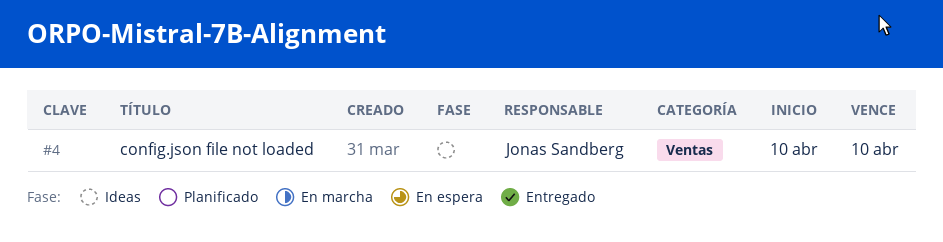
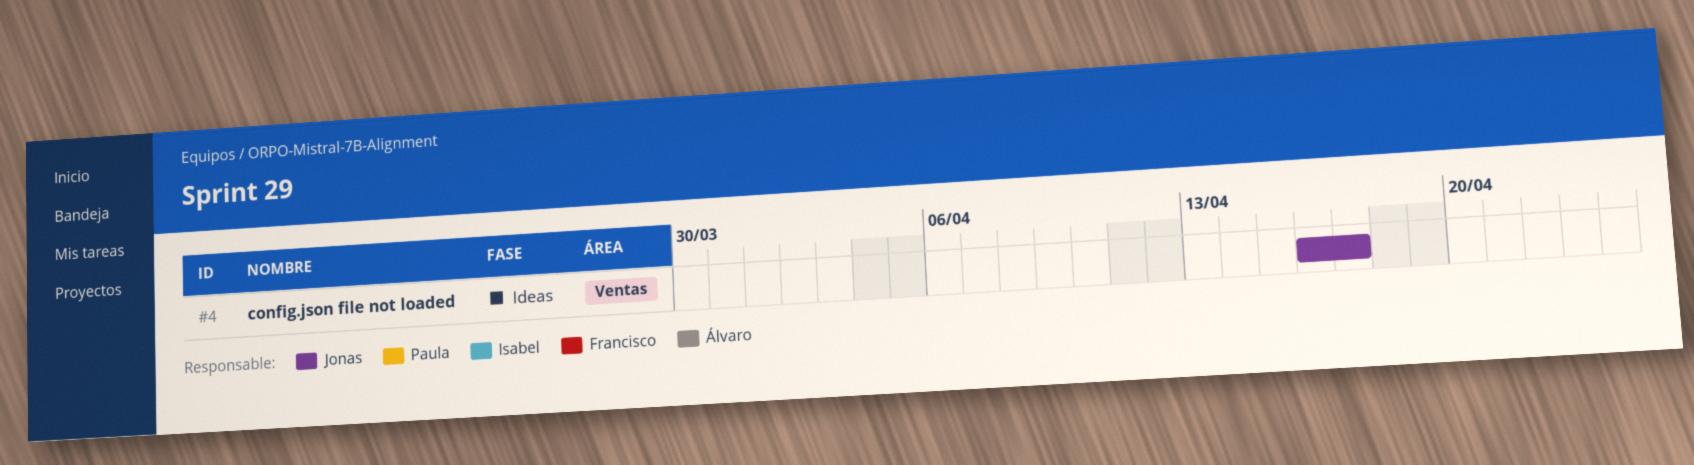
#4, start: Apr 10 -> Apr 16
#4, due: Apr 10 -> Apr 17

